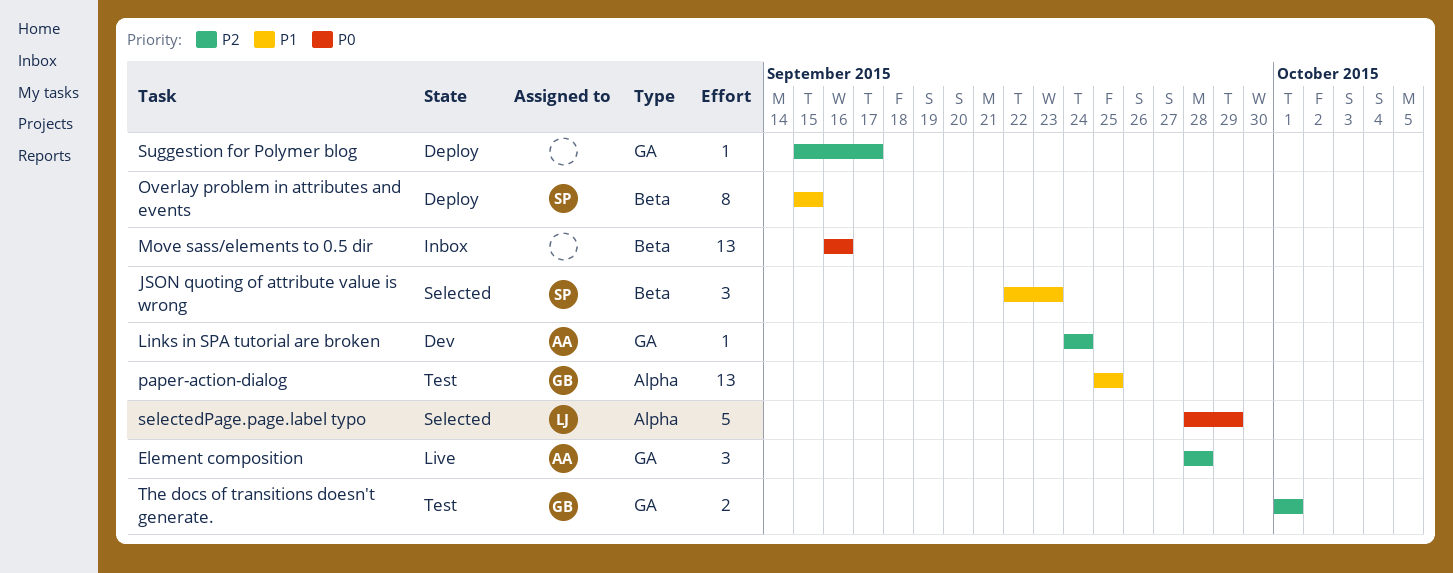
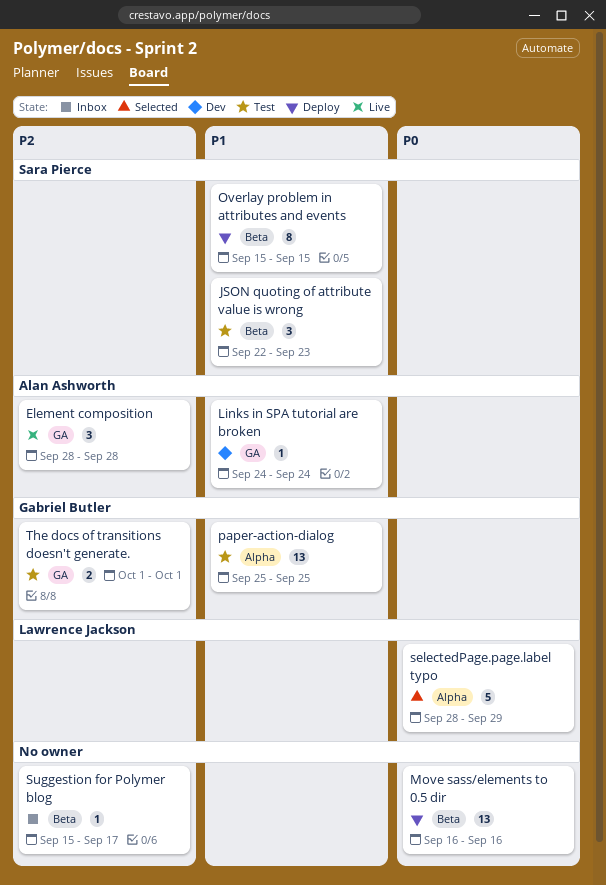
JSON quoting of attribute value is wrong, status: Selected -> Test
Links in SPA tutorial are broken, priority: P2 -> P1
Move sass/elements to 0.5 dir, status: Inbox -> Deploy
Suggestion for Polymer blog, status: Deploy -> Inbox
Suggestion for Polymer blog, label: GA -> Beta

